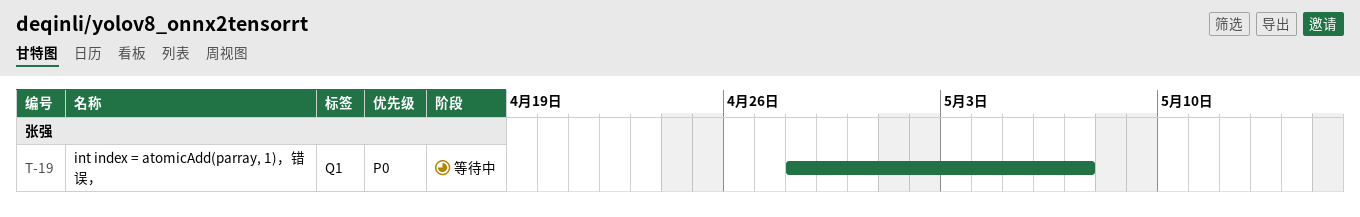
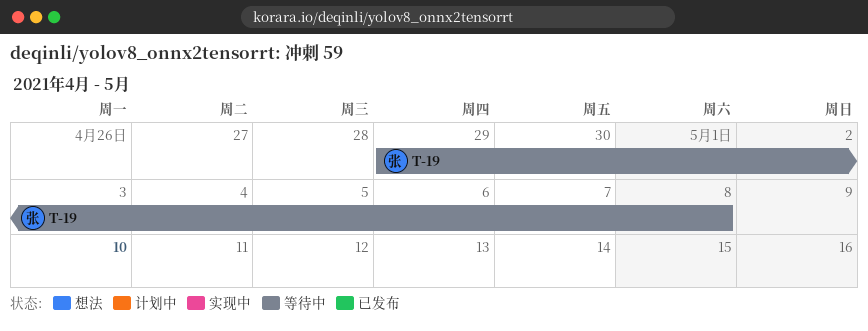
T-19, start: Apr 28 -> Apr 29
T-19, due: May 7 -> May 8

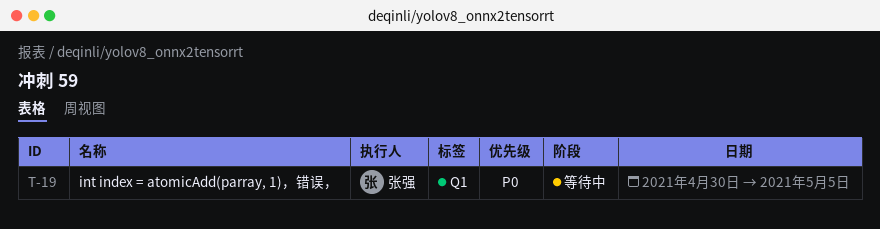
T-19, start: Apr 29 -> Apr 30
T-19, due: May 8 -> May 5

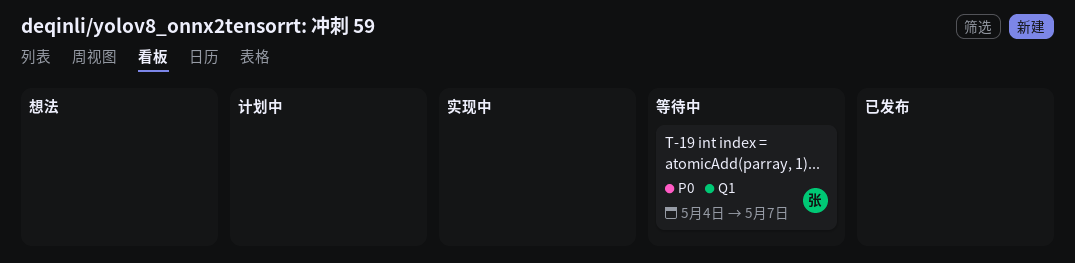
T-19, start: Apr 30 -> May 4
T-19, due: May 5 -> May 7

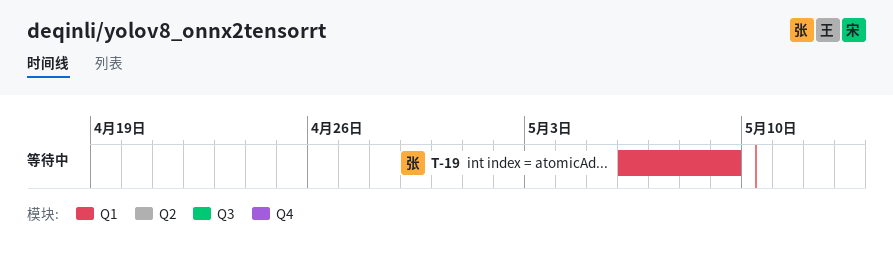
T-19, start: May 4 -> May 6
T-19, due: May 7 -> May 9

